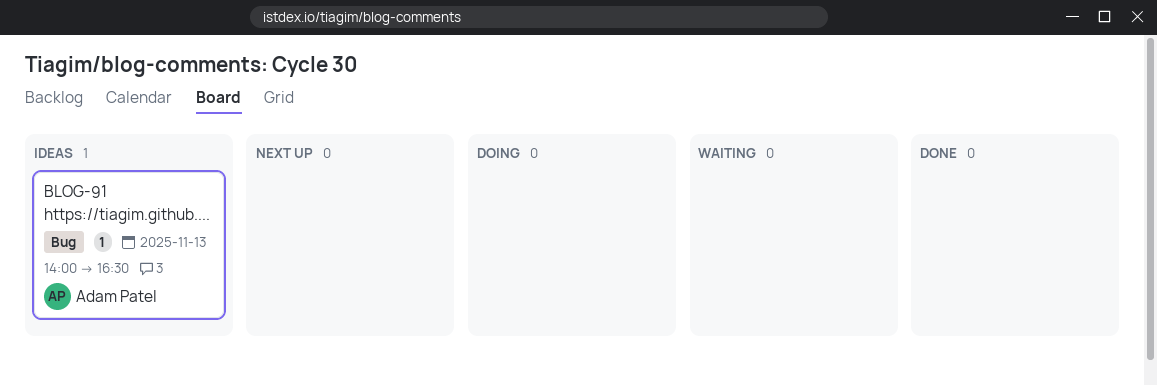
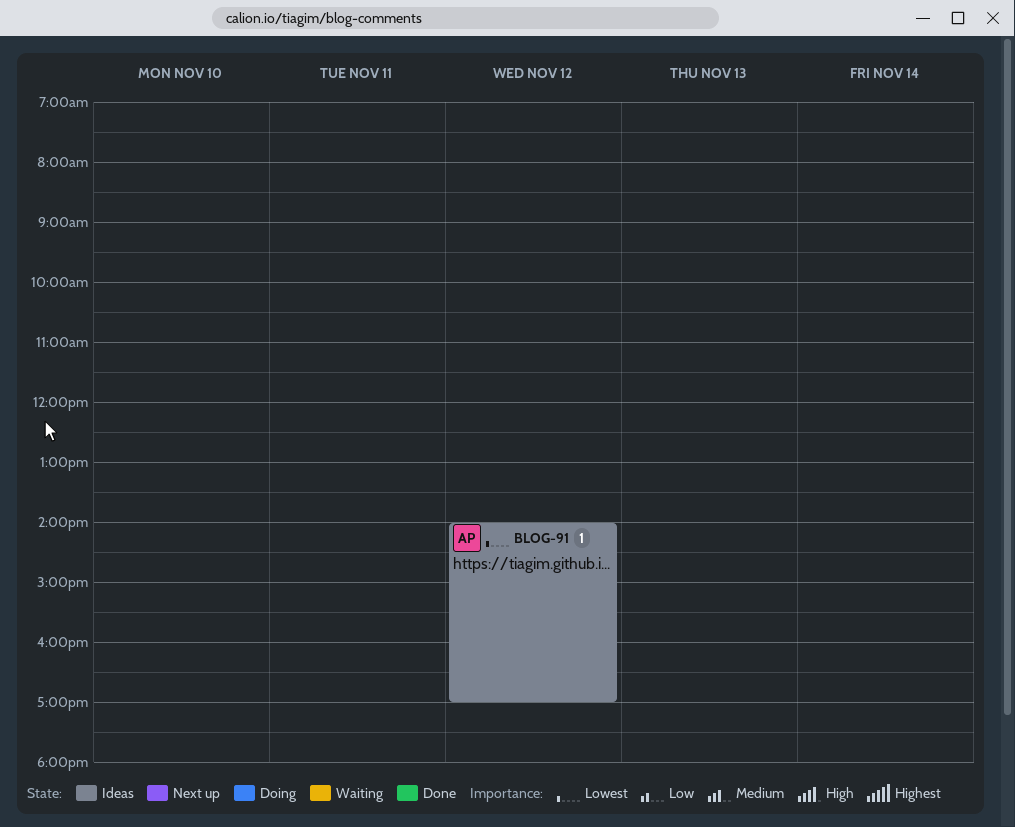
BLOG-91, day: Nov 13 -> Nov 12
BLOG-91, ends: 16:30 -> 17:00

